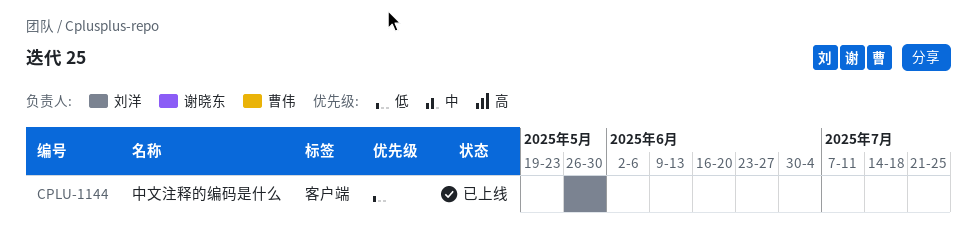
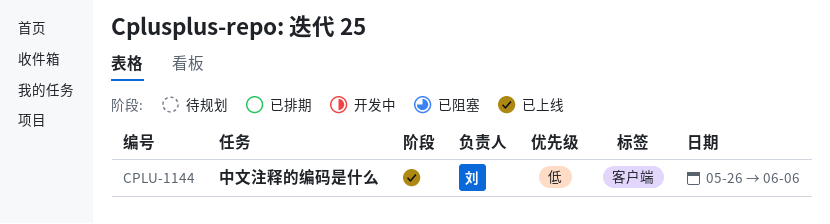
CPLU-1144, due: May 30 -> Jun 6

